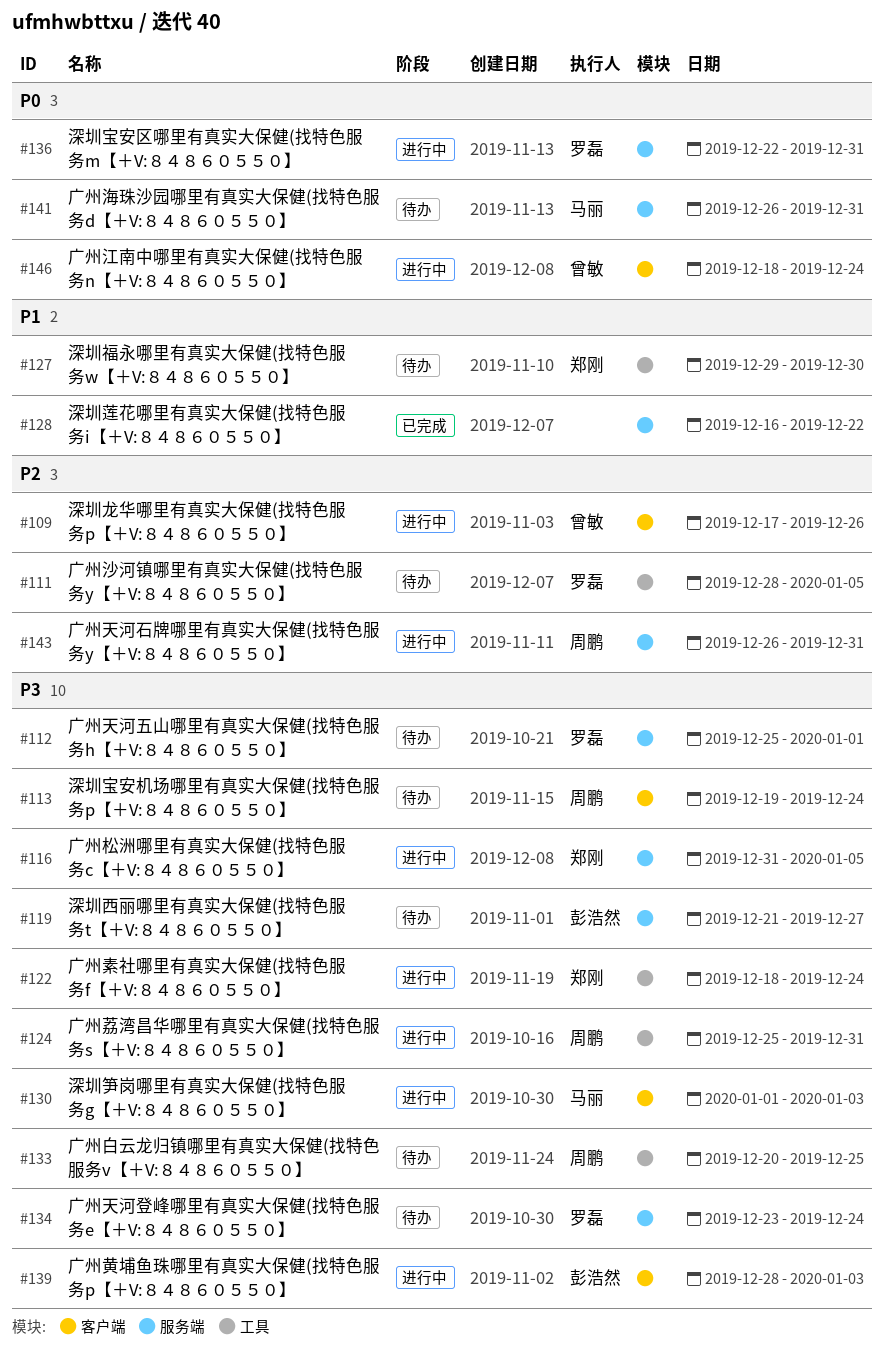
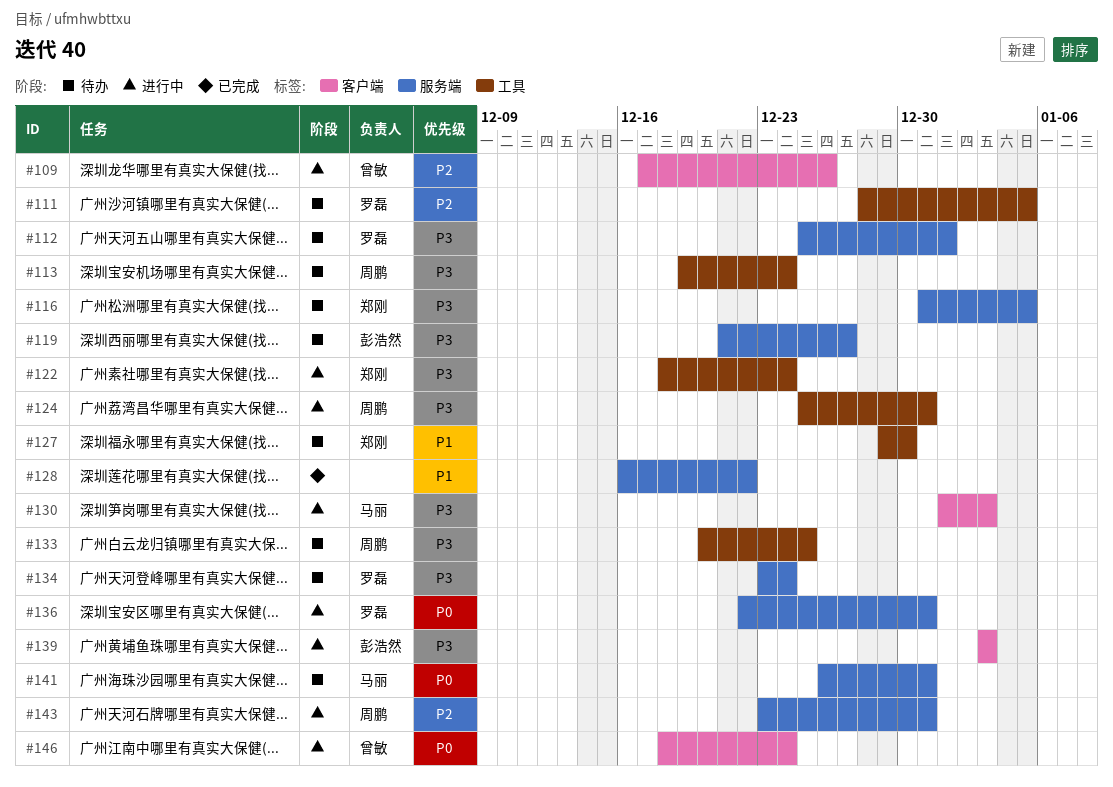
#113, label: 客户端 -> 工具
#116, status: 进行中 -> 待办
#139, start: Dec 28 -> Jan 3
#143, start: Dec 26 -> Dec 23

